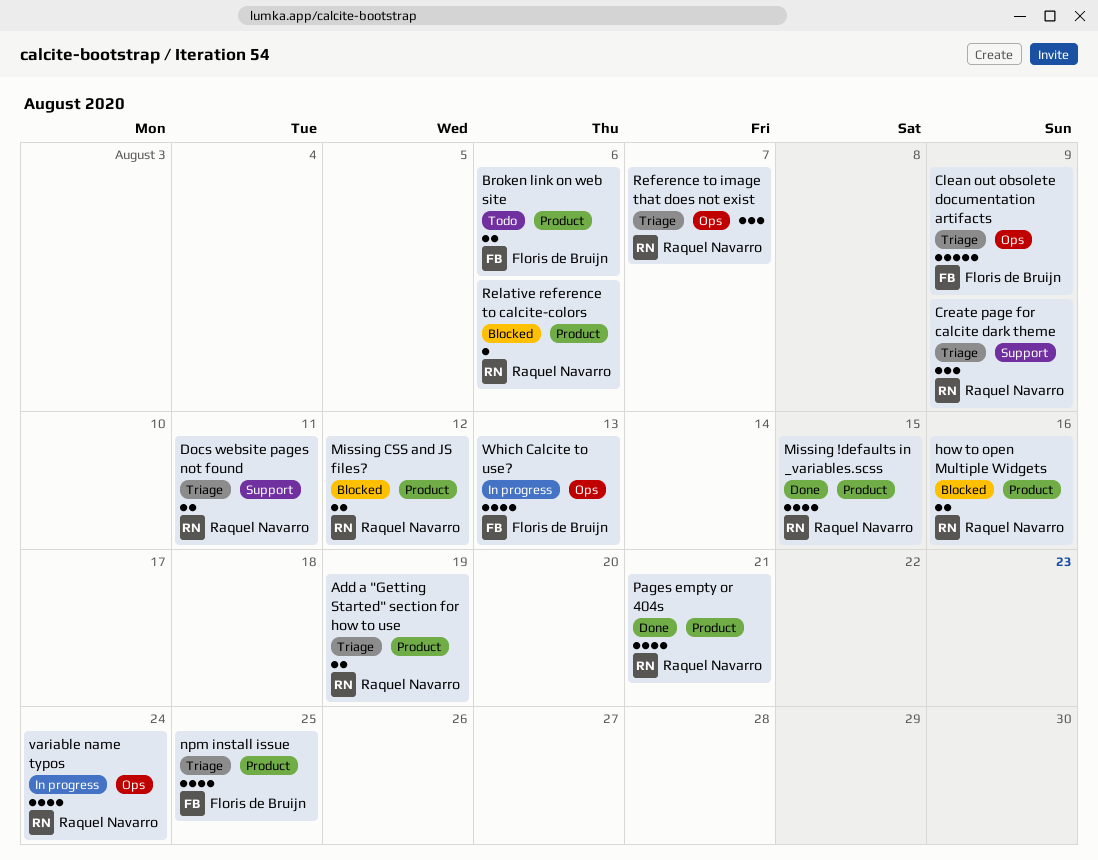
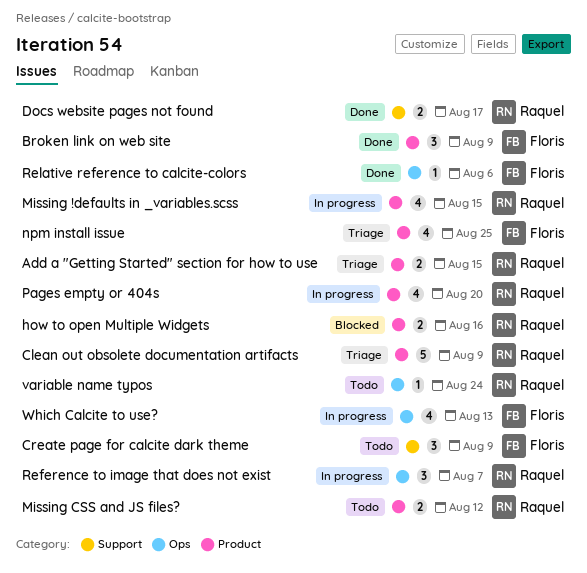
Add a "Getting Started" section for how to use, due: Aug 19 -> Aug 15
Broken link on web site, status: Todo -> Done
Broken link on web site, estimate: 2 -> 3
Broken link on web site, due: Aug 6 -> Aug 9
Clean out obsolete documentation artifacts, owner: Floris de Bruijn -> Raquel Navarro
Clean out obsolete documentation artifacts, label: Ops -> Product
Create page for calcite dark theme, status: Triage -> Todo
Create page for calcite dark theme, owner: Raquel Navarro -> Floris de Bruijn
Docs website pages not found, status: Triage -> Done
Docs website pages not found, due: Aug 11 -> Aug 17
Missing !defaults in _variables.scss, status: Done -> In progress
Missing CSS and JS files?, status: Blocked -> Todo
Pages empty or 404s, status: Done -> In progress
Pages empty or 404s, due: Aug 21 -> Aug 20
Reference to image that does not exist, status: Triage -> In progress
Relative reference to calcite-colors, status: Blocked -> Done
Relative reference to calcite-colors, owner: Raquel Navarro -> Floris de Bruijn
Relative reference to calcite-colors, label: Product -> Ops
variable name typos, status: In progress -> Todo
variable name typos, estimate: 4 -> 1

